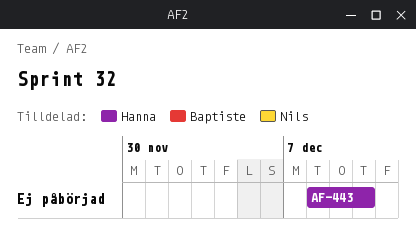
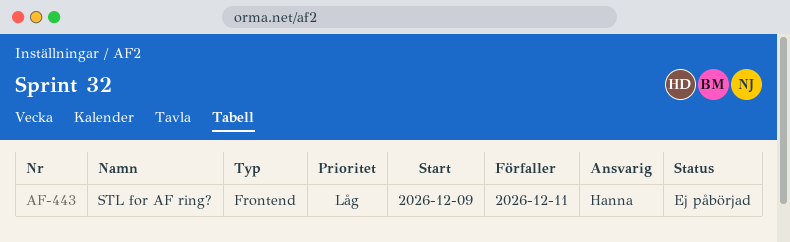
AF-443, start: Dec 8 -> Dec 9
AF-443, due: Dec 10 -> Dec 11

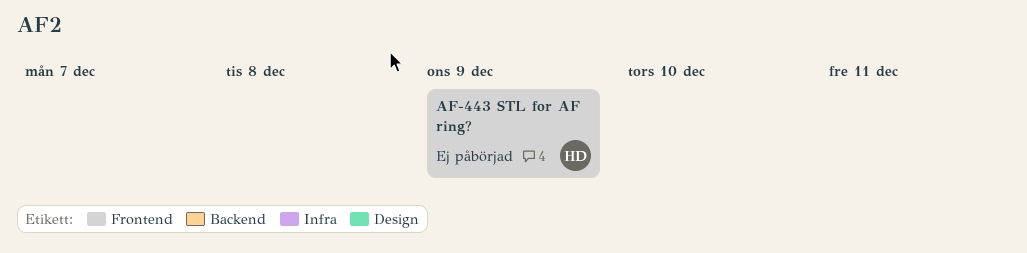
AF-443, due: Dec 11 -> Dec 9

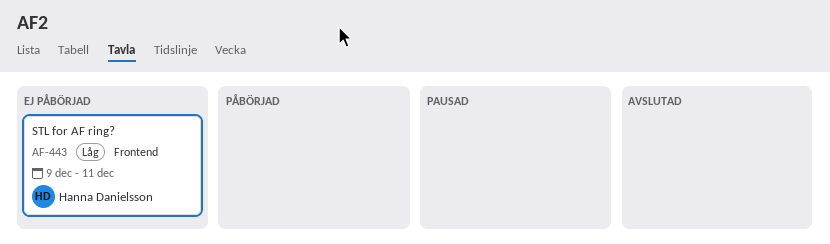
AF-443, due: Dec 9 -> Dec 11

